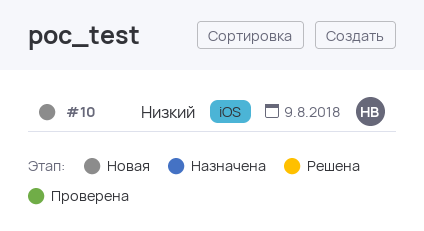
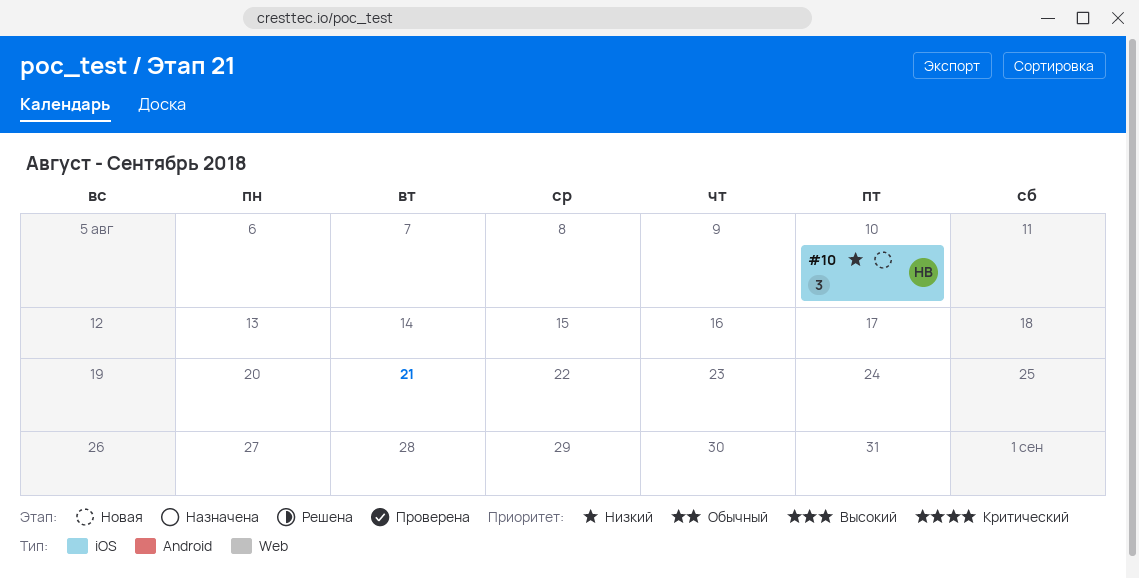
#10, due: Aug 9 -> Aug 10

